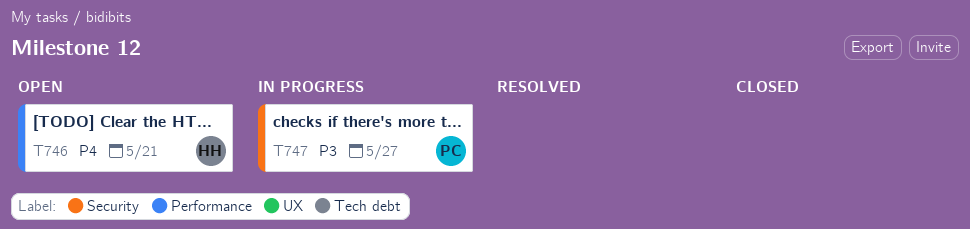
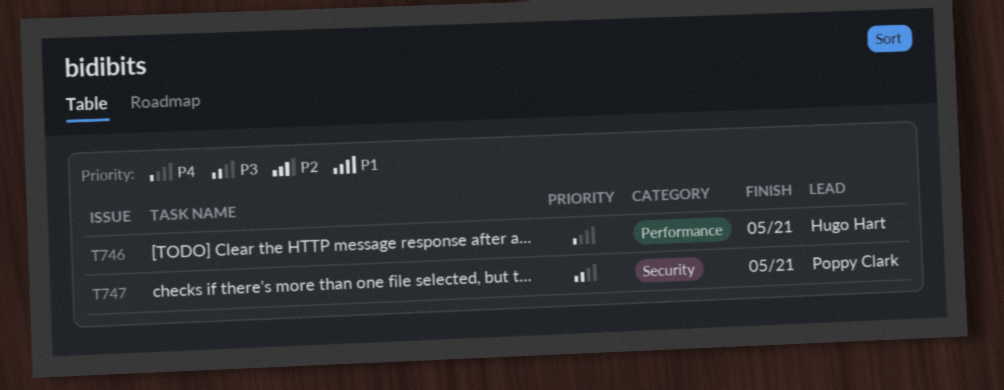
T747, due: May 27 -> May 21

